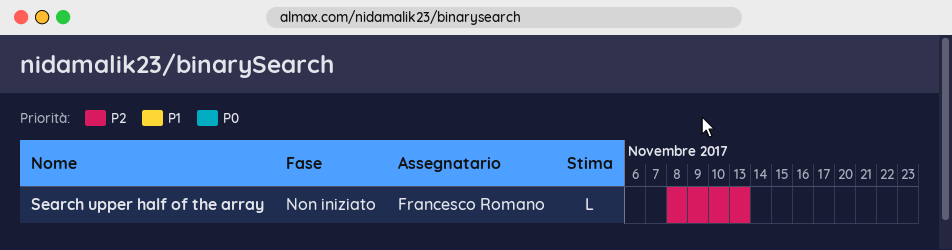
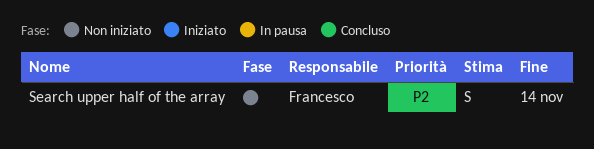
Search upper half of the array, estimate: L -> S
Search upper half of the array, due: Nov 13 -> Nov 14

